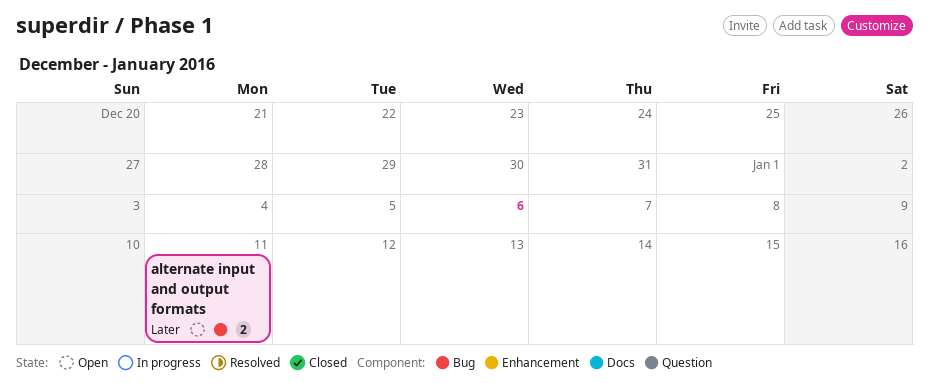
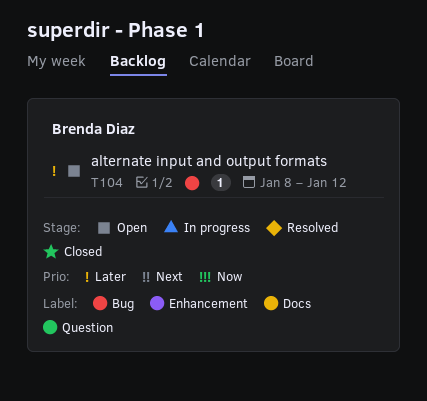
alternate input and output formats, estimate: 2 -> 1
alternate input and output formats, due: Jan 11 -> Jan 12

